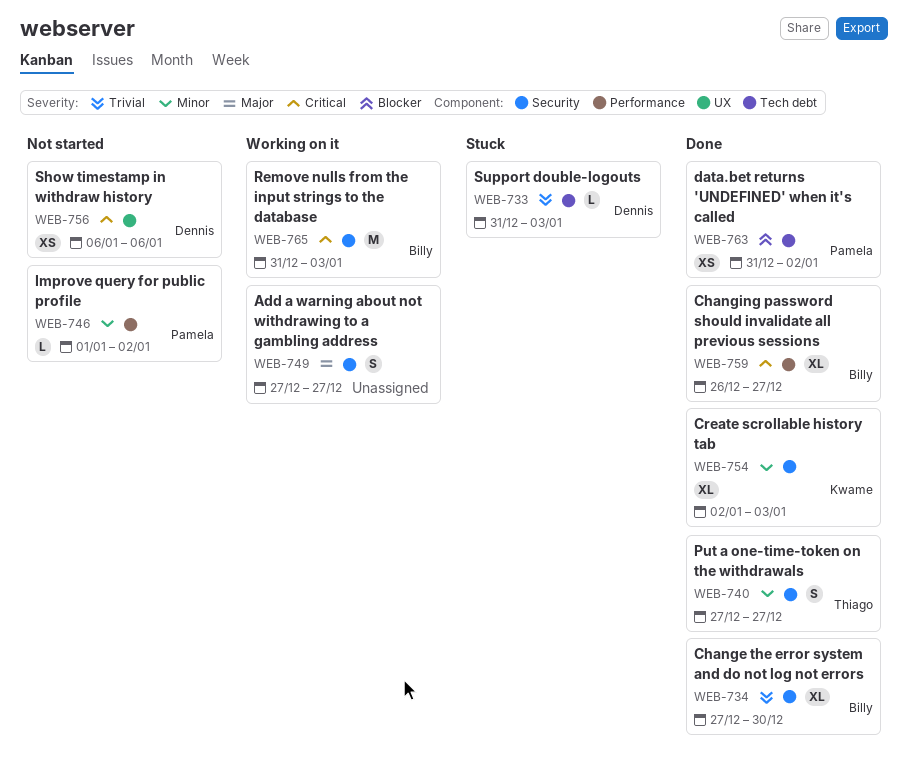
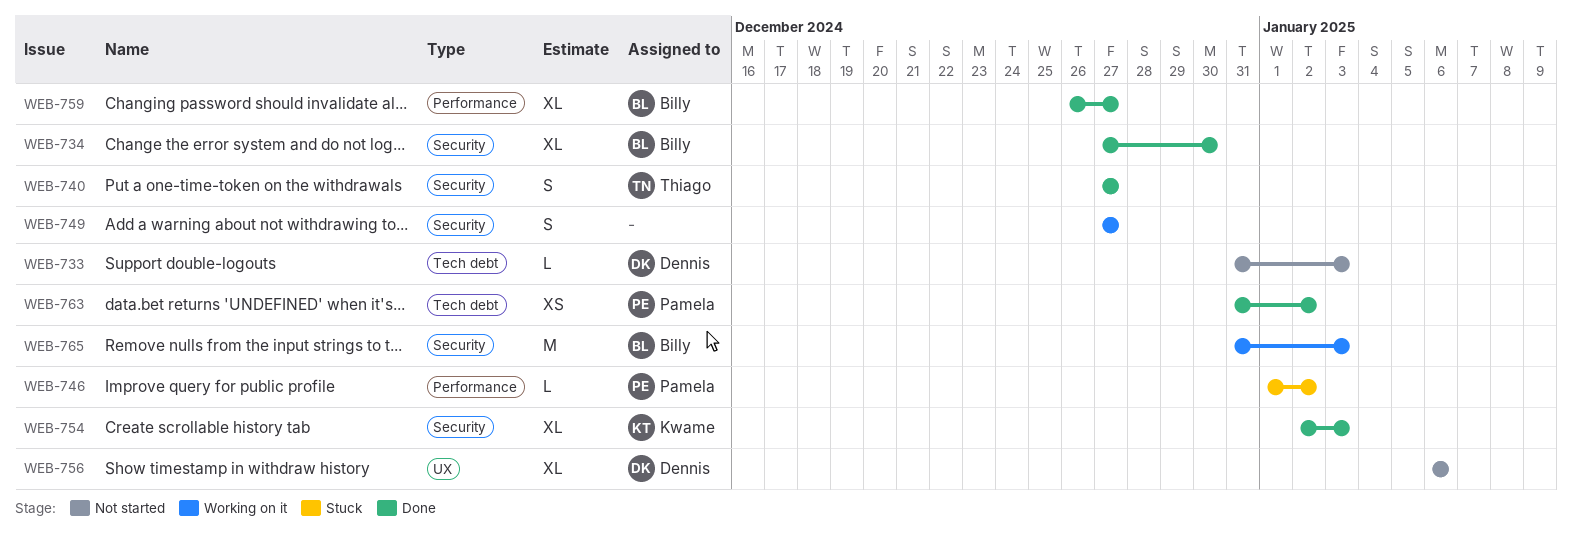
WEB-733, status: Stuck -> Not started
WEB-746, status: Not started -> Stuck
WEB-756, estimate: XS -> XL

